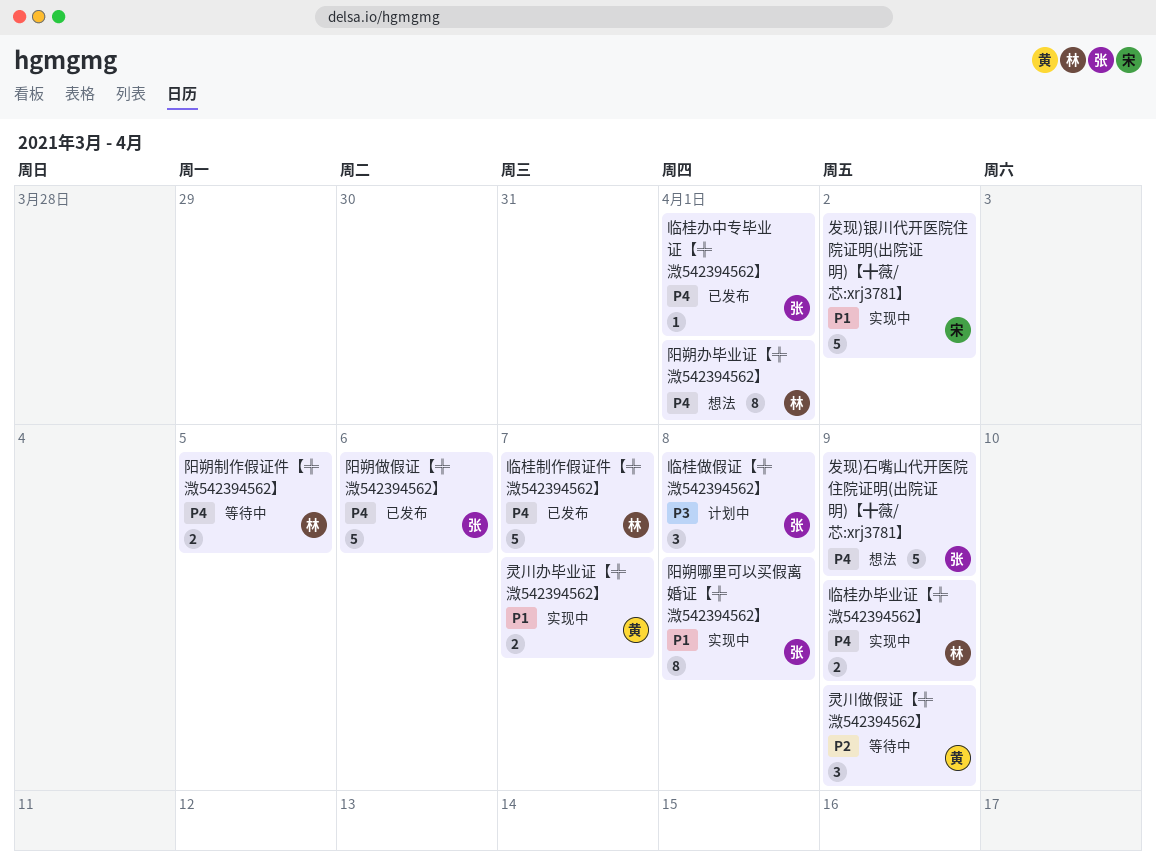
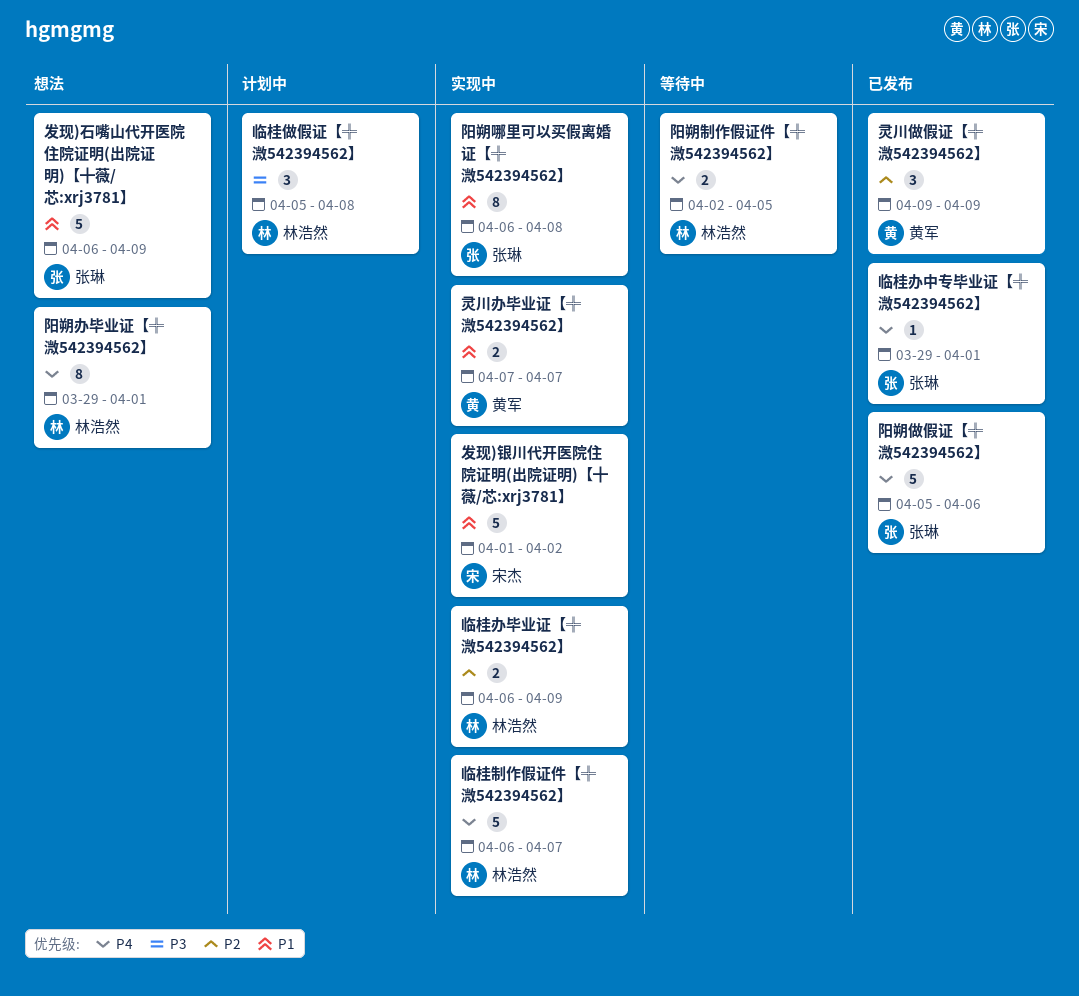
临桂做假证【╬溦542394562】, owner: 张琳 -> 林浩然
临桂制作假证件【╬溦542394562】, status: 已发布 -> 实现中
临桂办毕业证【╬溦542394562】, priority: P4 -> P2
发现)石嘴山代开医院住院证明(出院证明)【╋薇/芯:xrj3781】, priority: P4 -> P1
灵川做假证【╬溦542394562】, status: 等待中 -> 已发布

